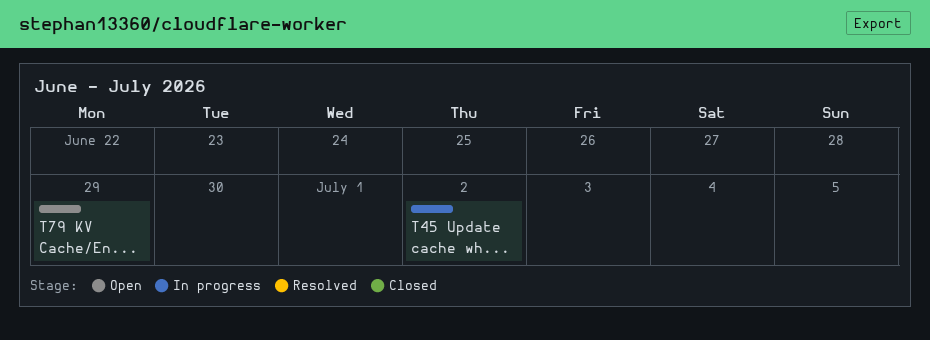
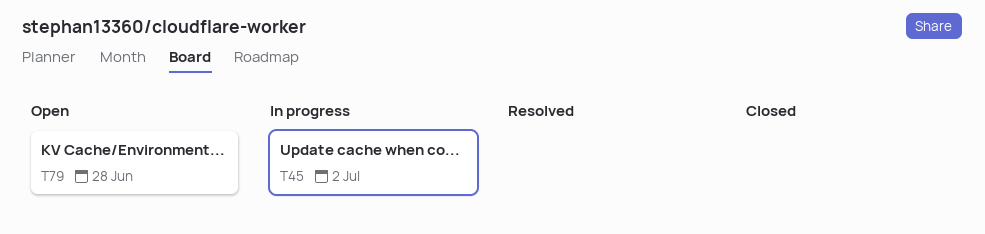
T79, due: Jun 29 -> Jun 28

